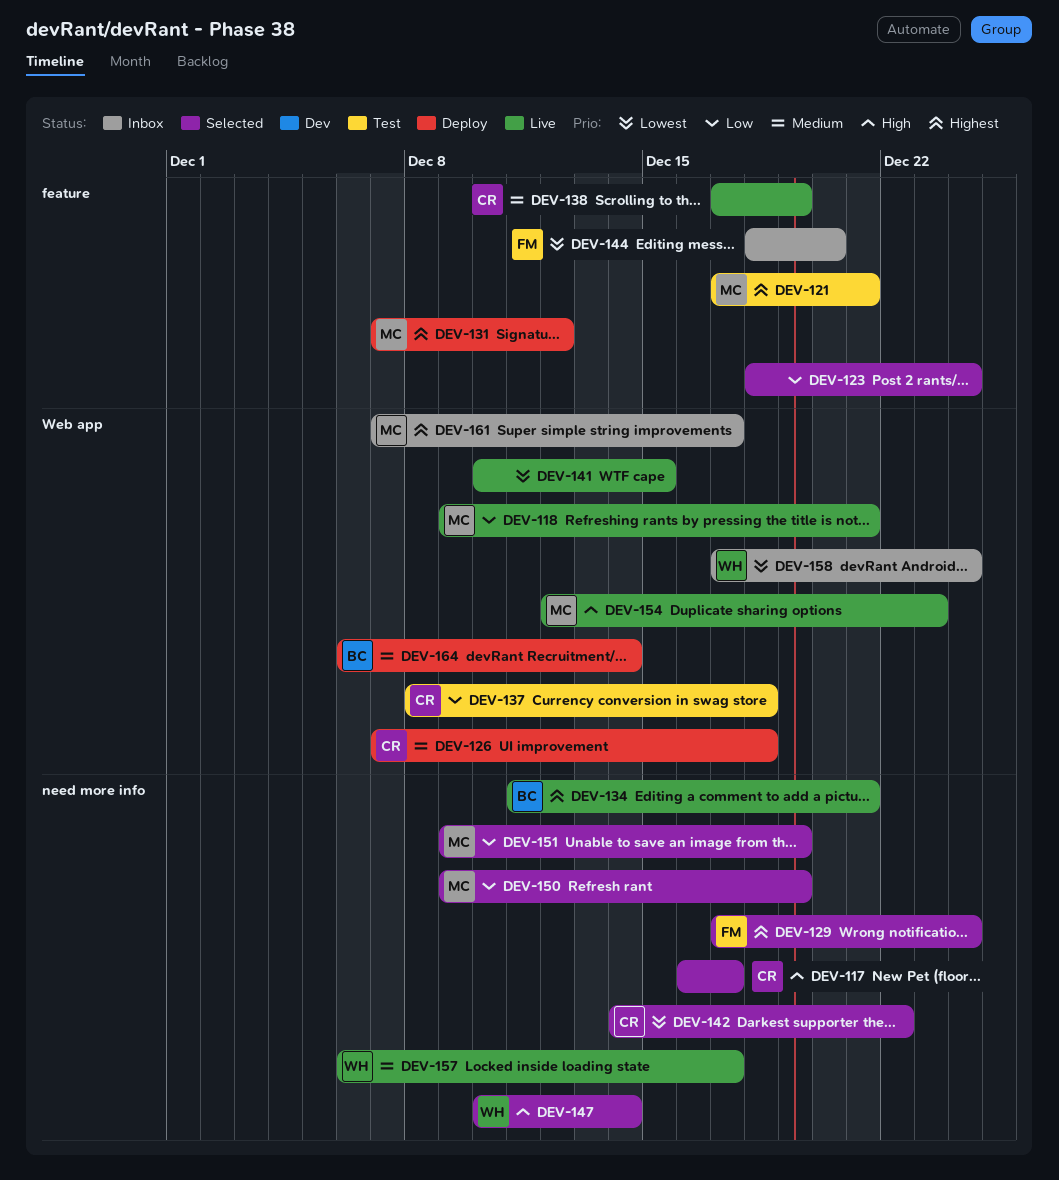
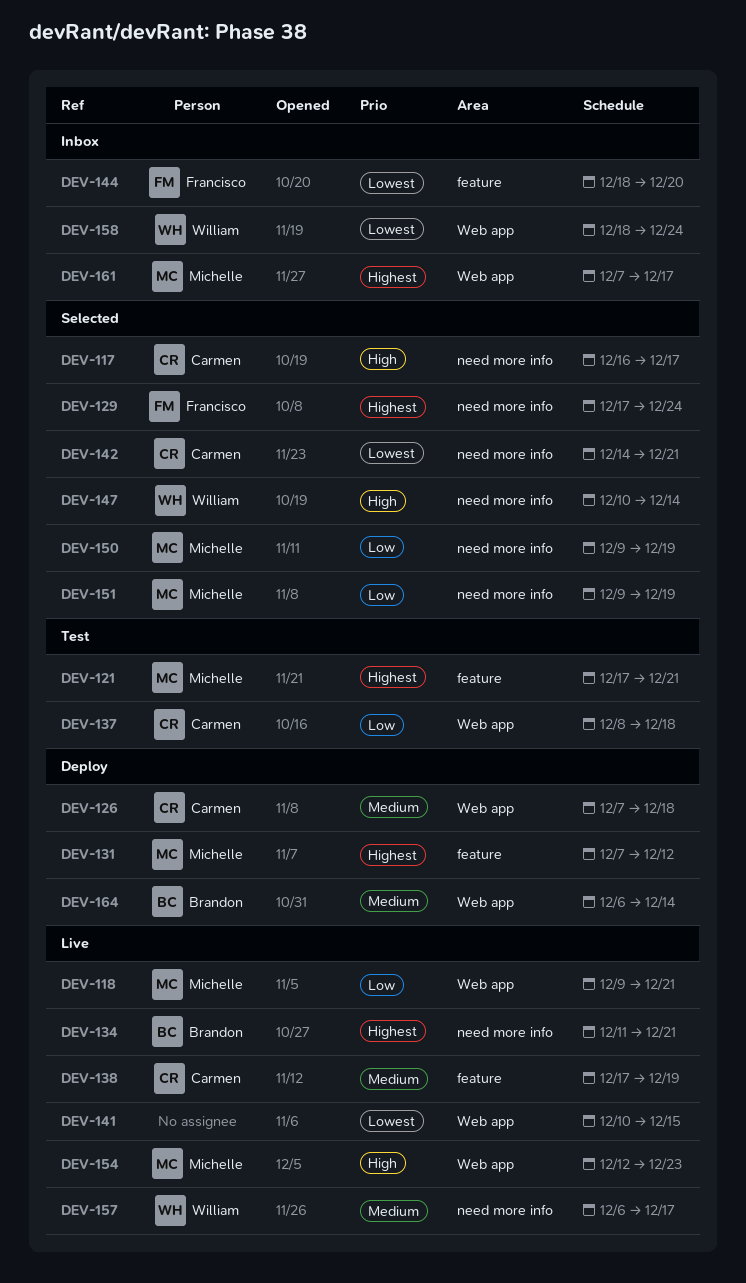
DEV-123: present -> none
DEV-142, due: Dec 22 -> Dec 21
DEV-158, start: Dec 17 -> Dec 18

